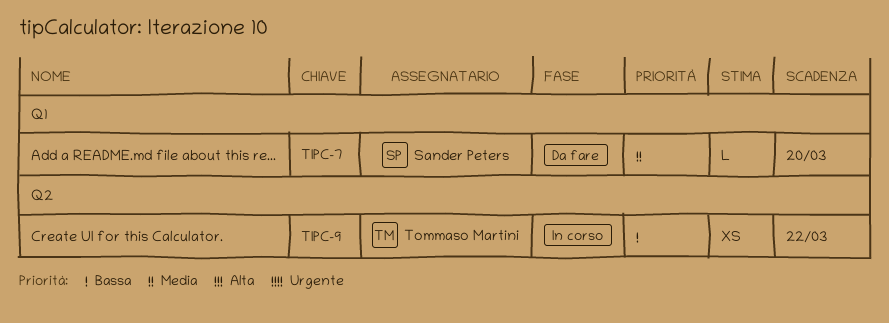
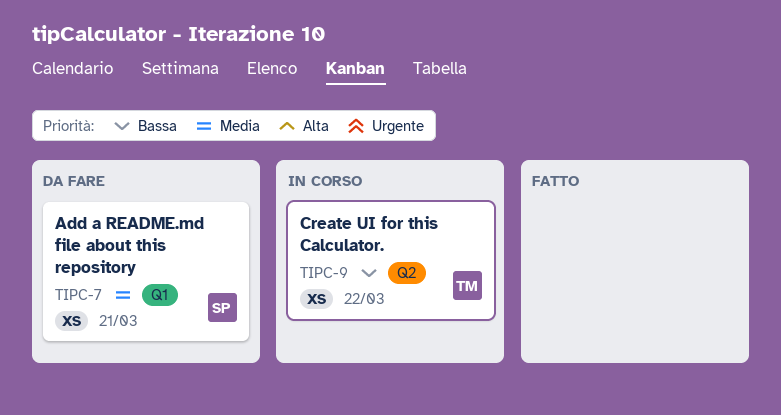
TIPC-7, estimate: L -> XS
TIPC-7, due: Mar 20 -> Mar 21

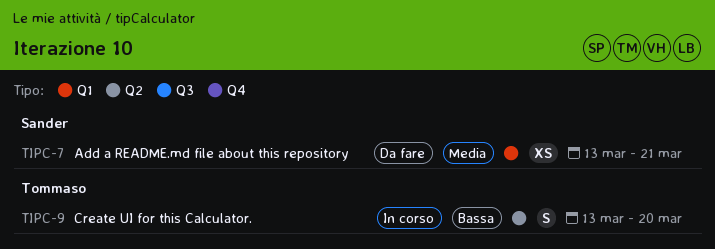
TIPC-9, estimate: XS -> S
TIPC-9, due: Mar 22 -> Mar 20

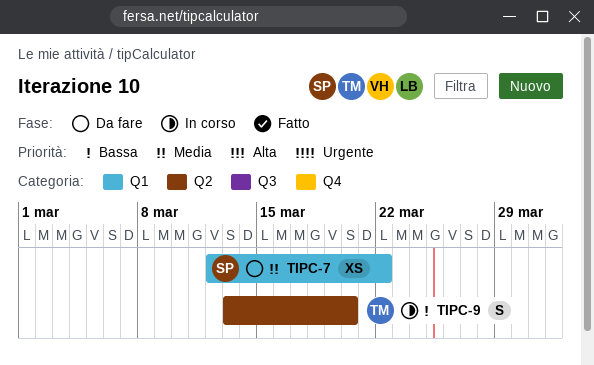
TIPC-7, start: Mar 13 -> Mar 12
TIPC-7, due: Mar 21 -> Mar 22

